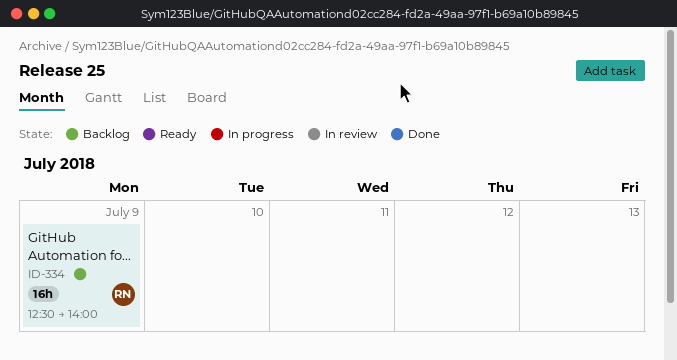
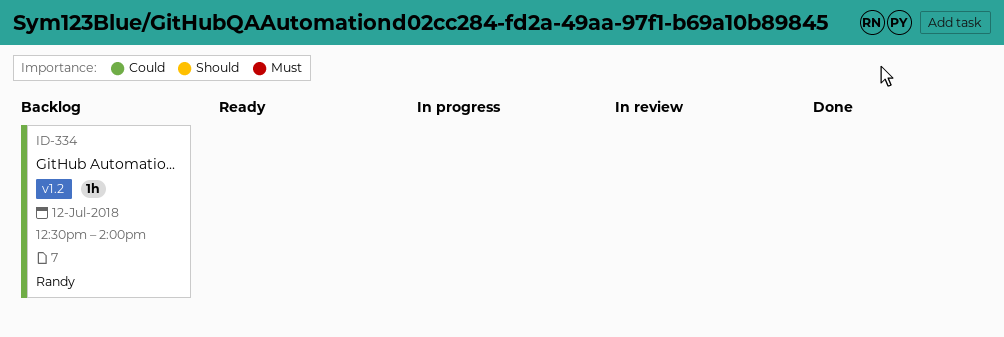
ID-334, estimate: 16h -> 1h
ID-334, day: Jul 9 -> Jul 12

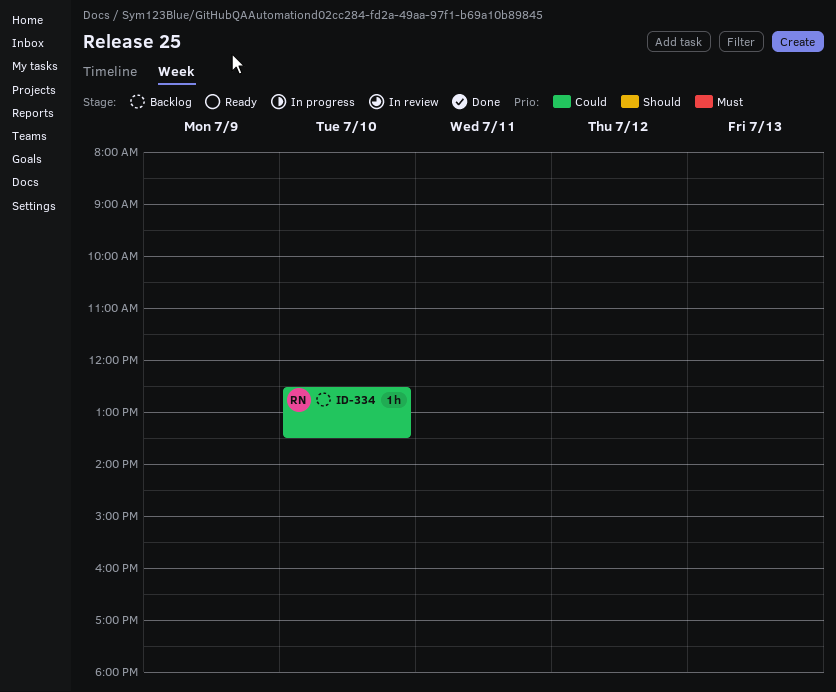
ID-334, day: Jul 12 -> Jul 10
ID-334, ends: 14:00 -> 13:30

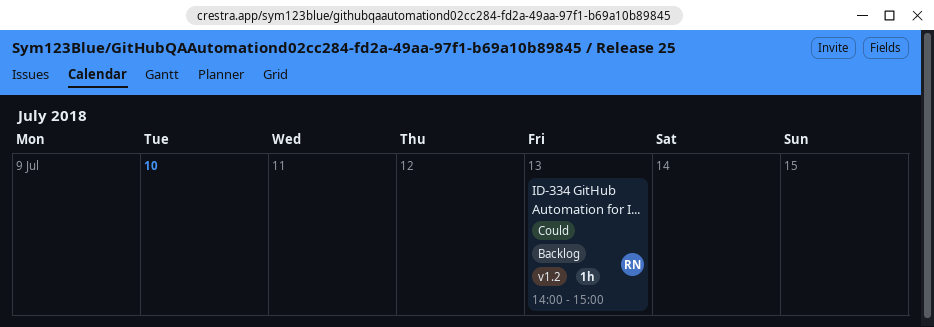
ID-334, day: Jul 10 -> Jul 13
ID-334, begins: 12:30 -> 14:00
ID-334, ends: 13:30 -> 15:00

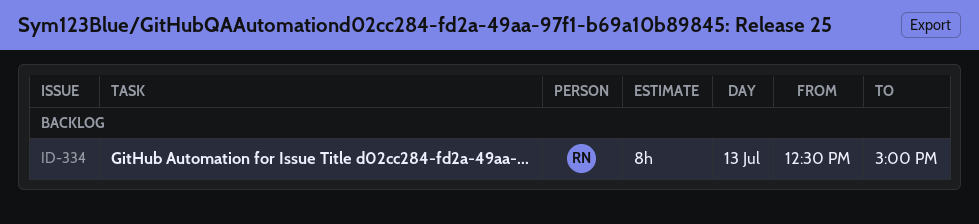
ID-334, estimate: 1h -> 8h
ID-334, begins: 14:00 -> 12:30

